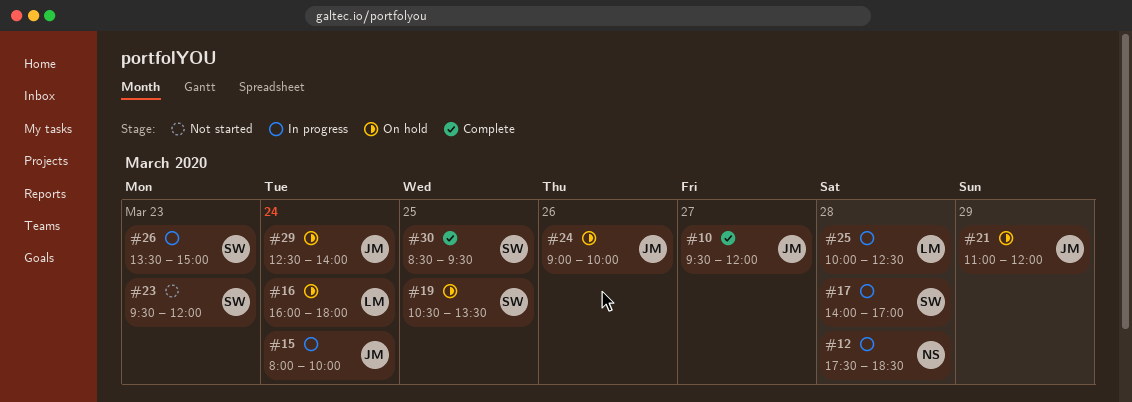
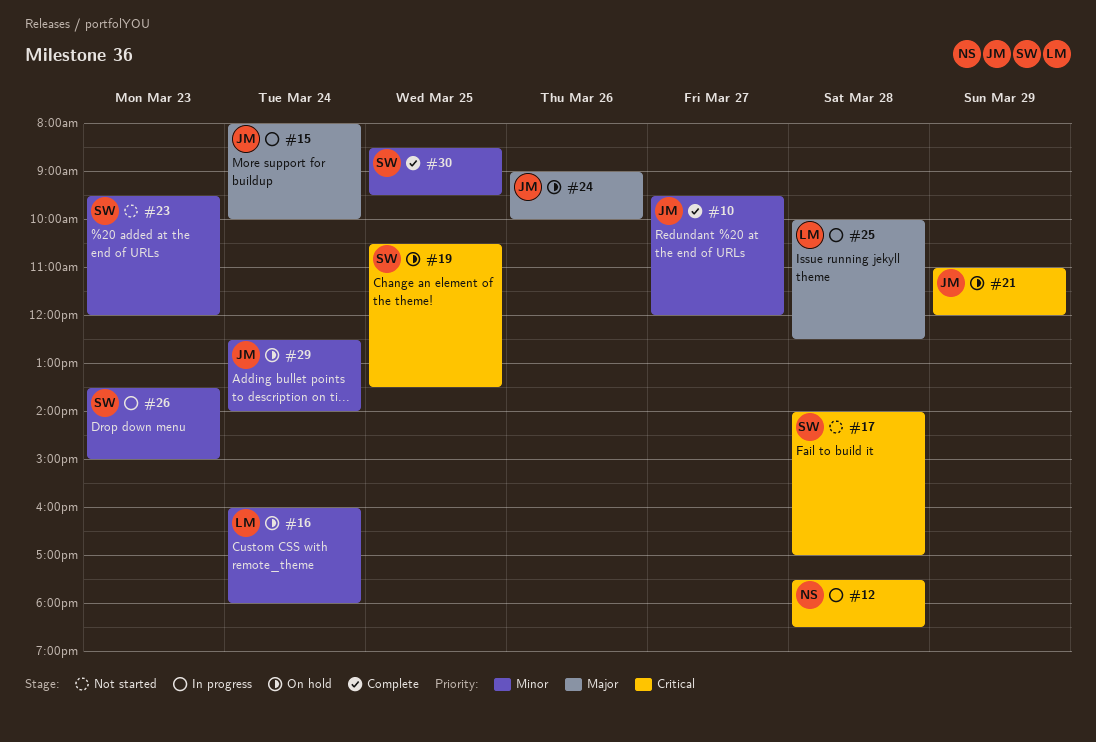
#17, status: In progress -> Not started

